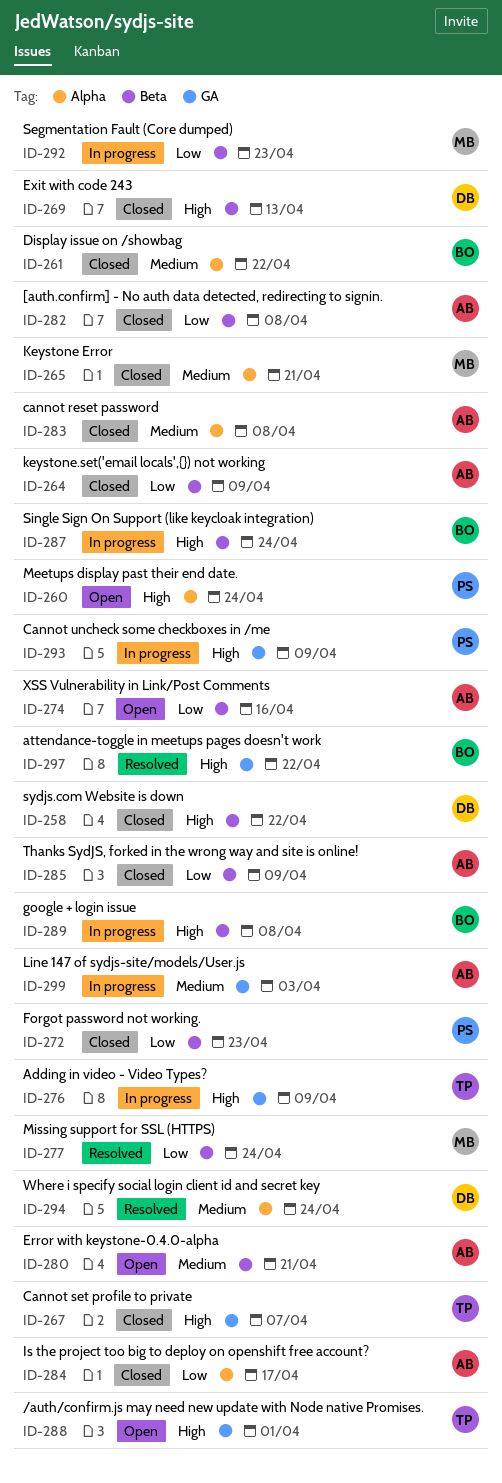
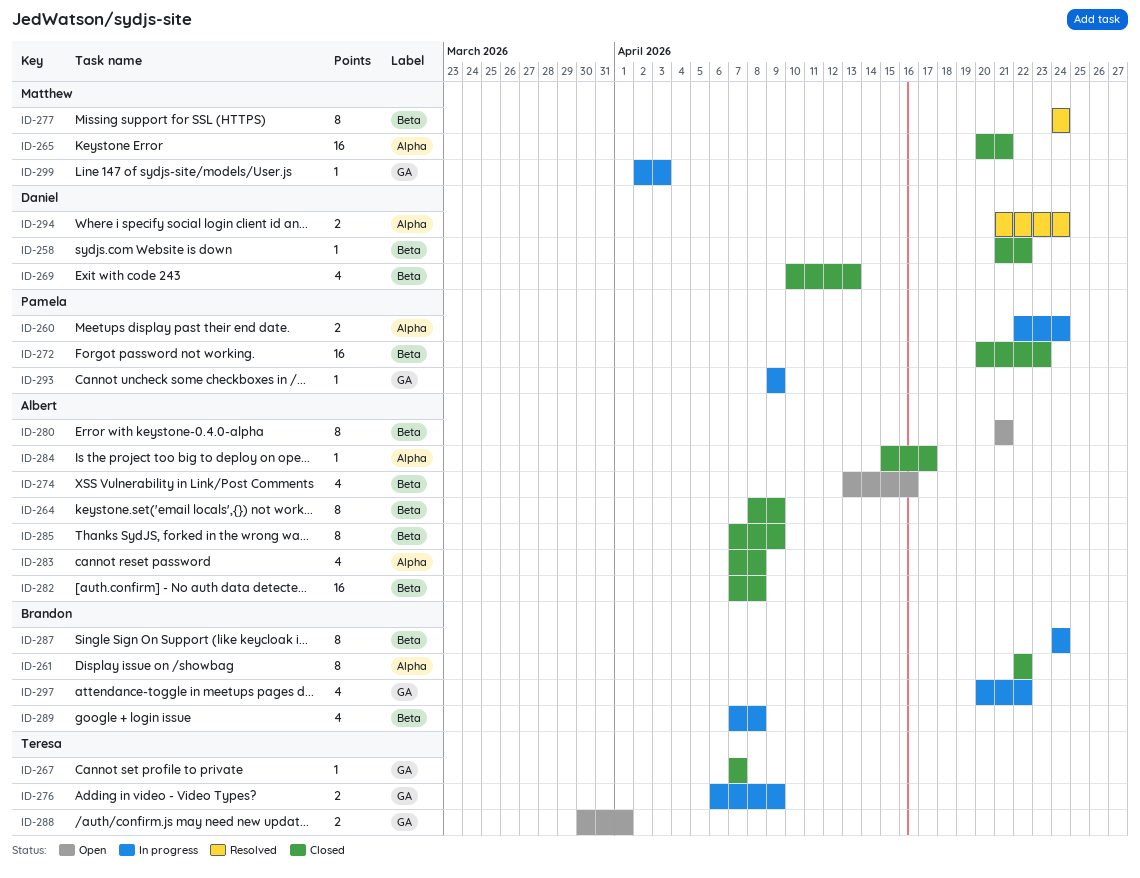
ID-260, status: Open -> In progress
ID-292: present -> none
ID-297, status: Resolved -> In progress
ID-299, owner: Albert -> Matthew

